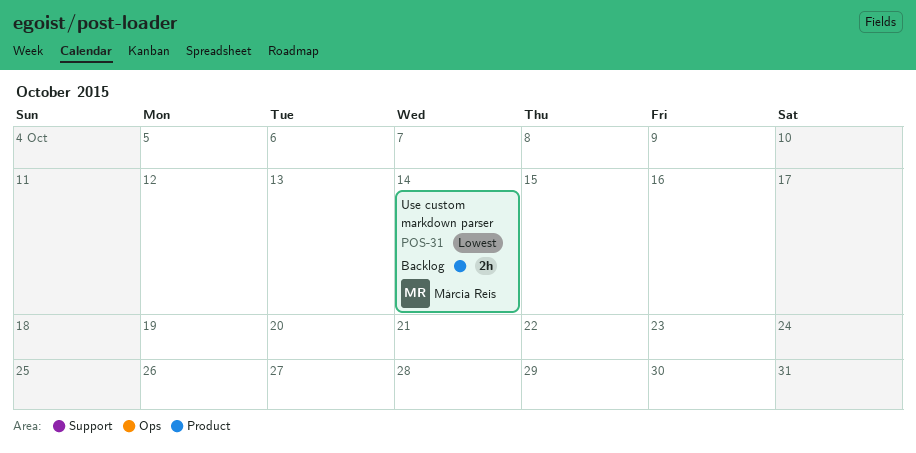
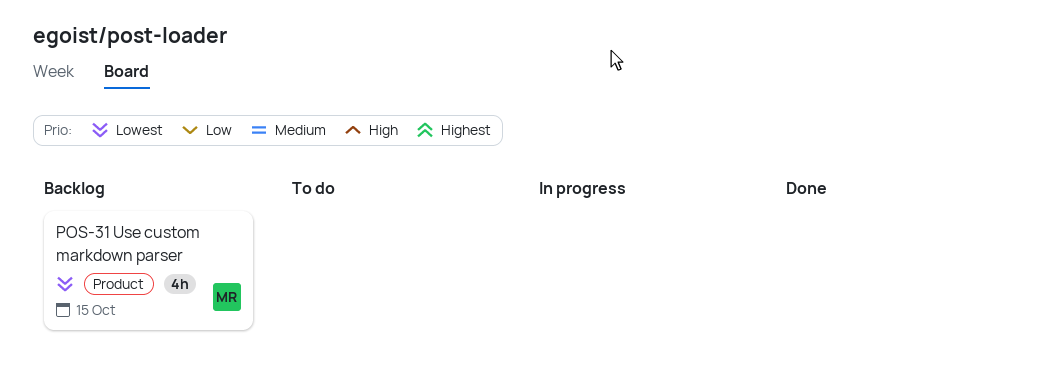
POS-31, estimate: 2h -> 4h
POS-31, due: Oct 14 -> Oct 15

